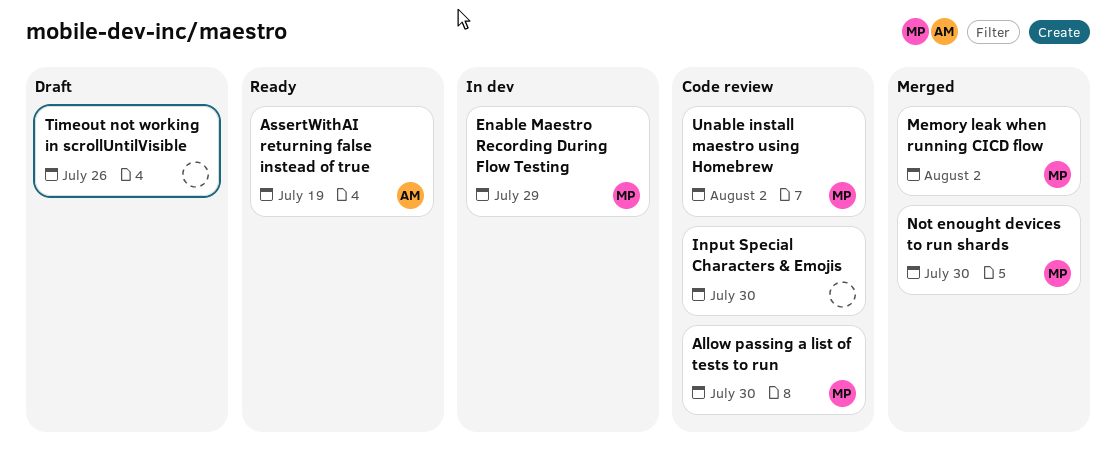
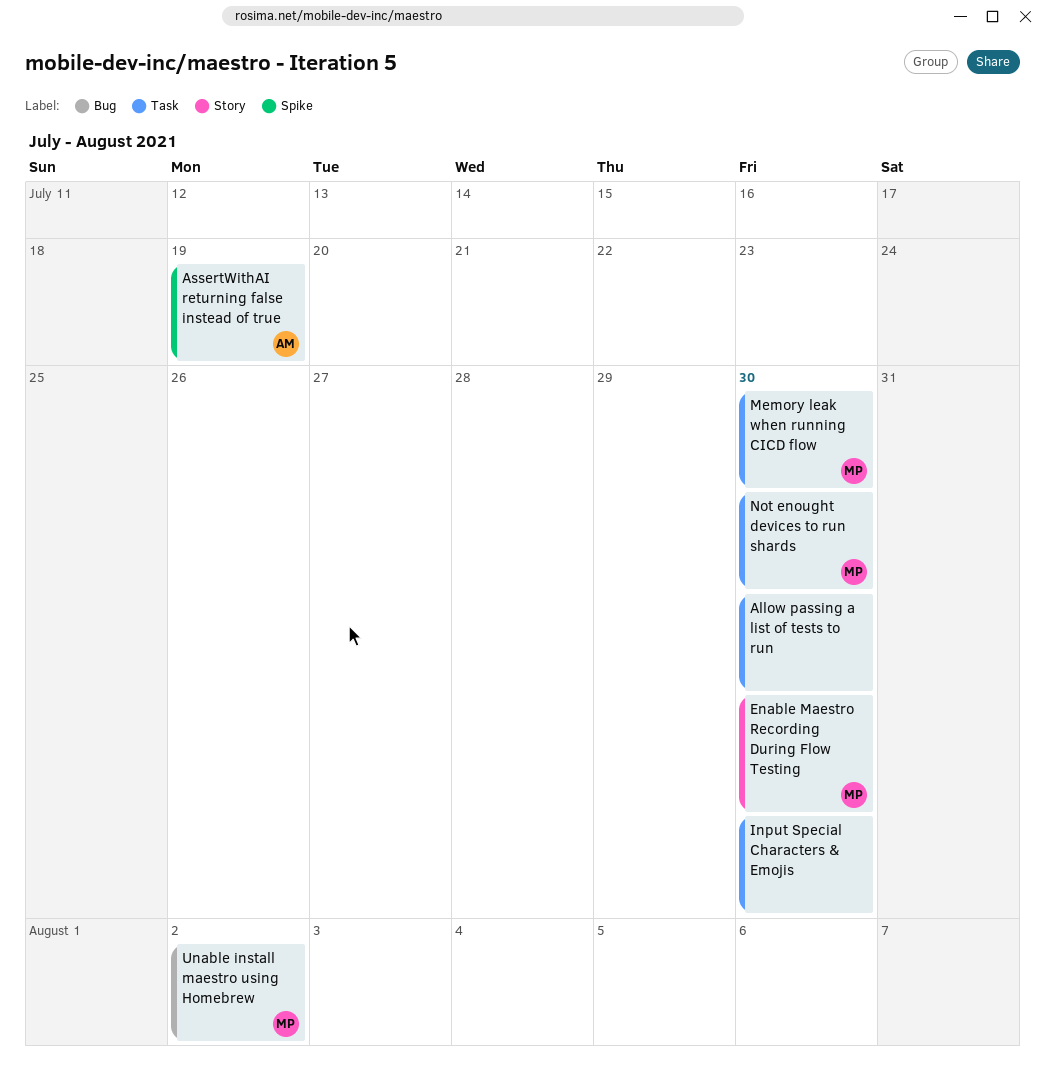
Allow passing a list of tests to run, owner: MP -> none
Enable Maestro Recording During Flow Testing, due: Jul 29 -> Jul 30
Memory leak when running CICD flow, due: Aug 2 -> Jul 30
Timeout not working in scrollUntilVisible: present -> none

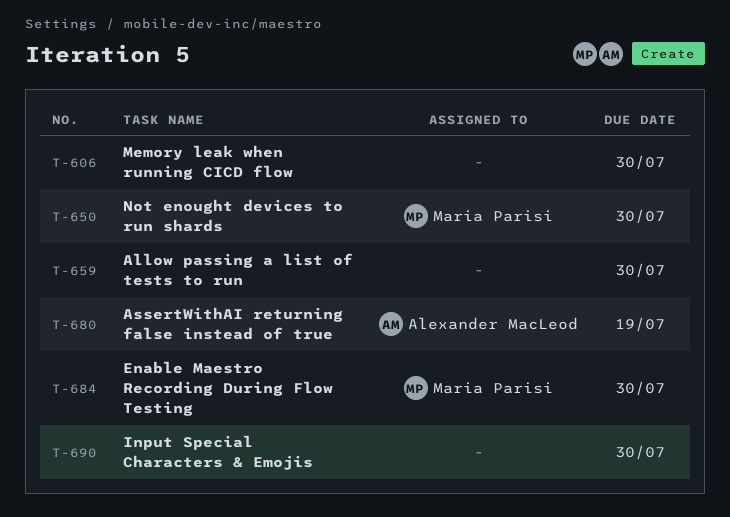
Memory leak when running CICD flow, owner: Maria Parisi -> none
Unable install maestro using Homebrew: present -> none

